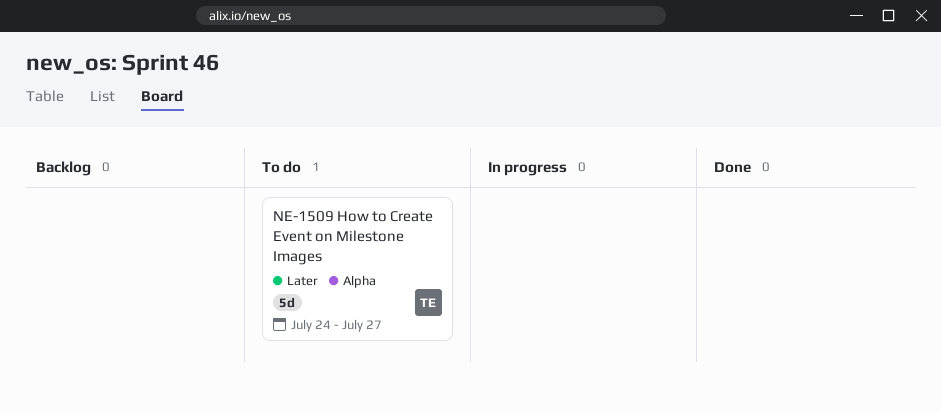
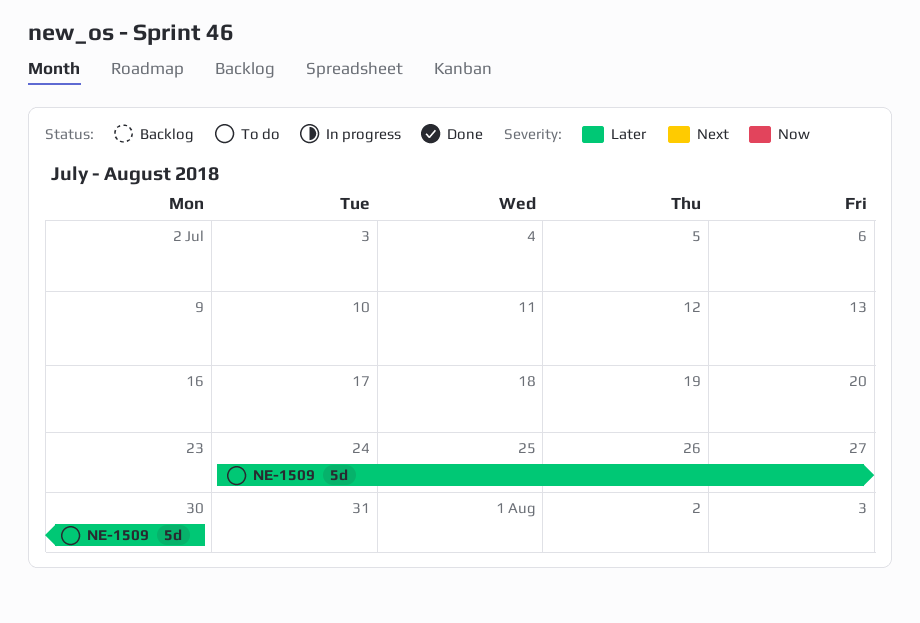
NE-1509, due: Jul 27 -> Jul 30

